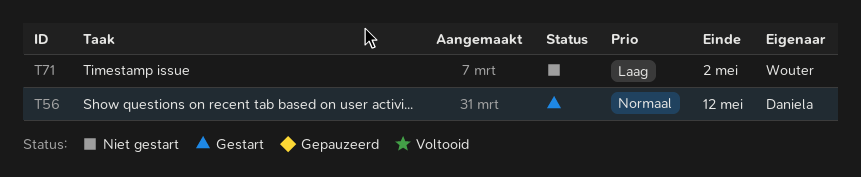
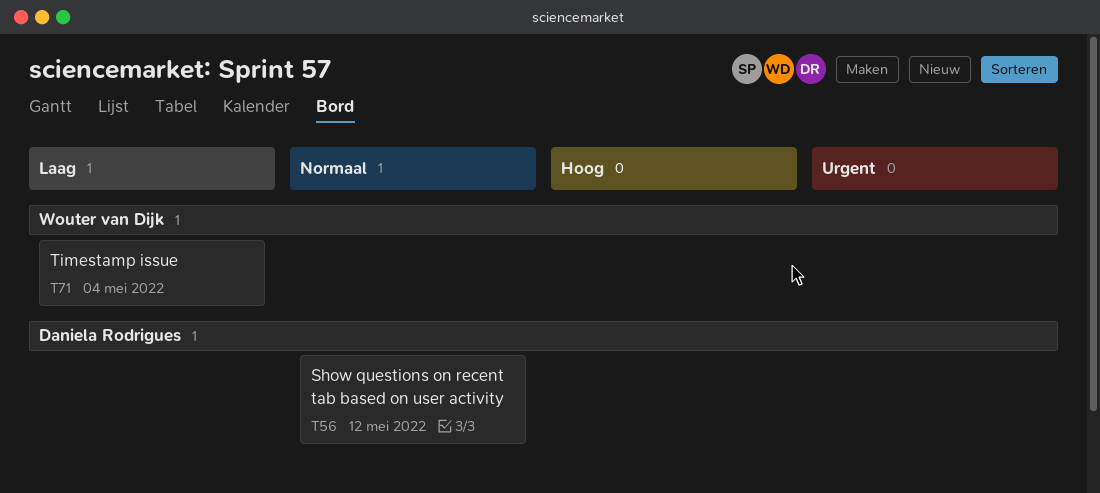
T71, due: May 2 -> May 4

